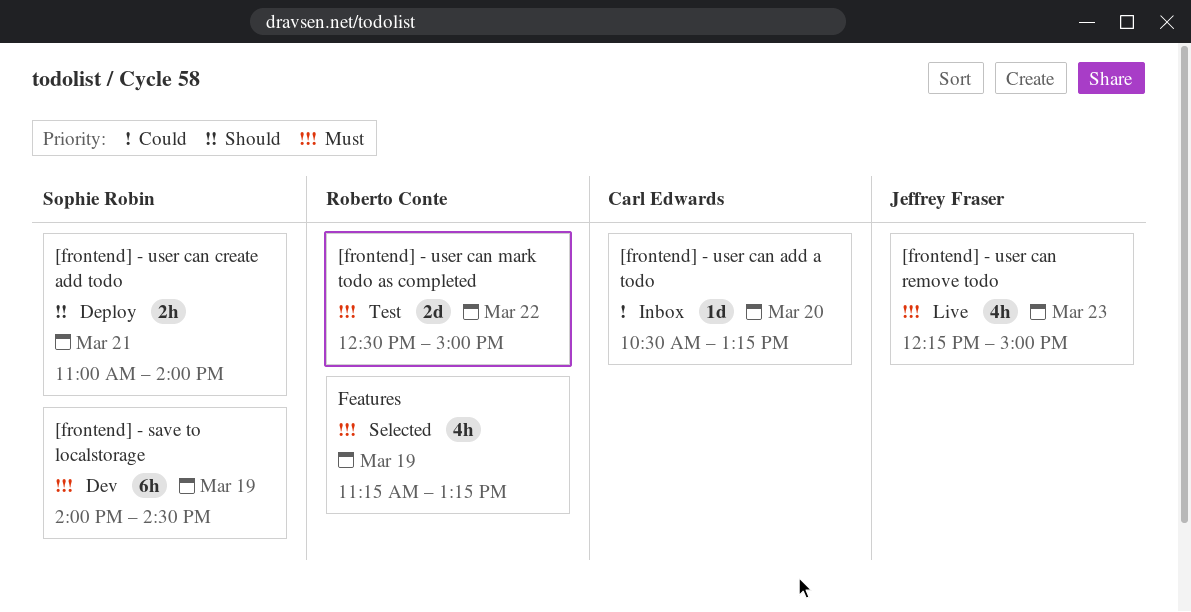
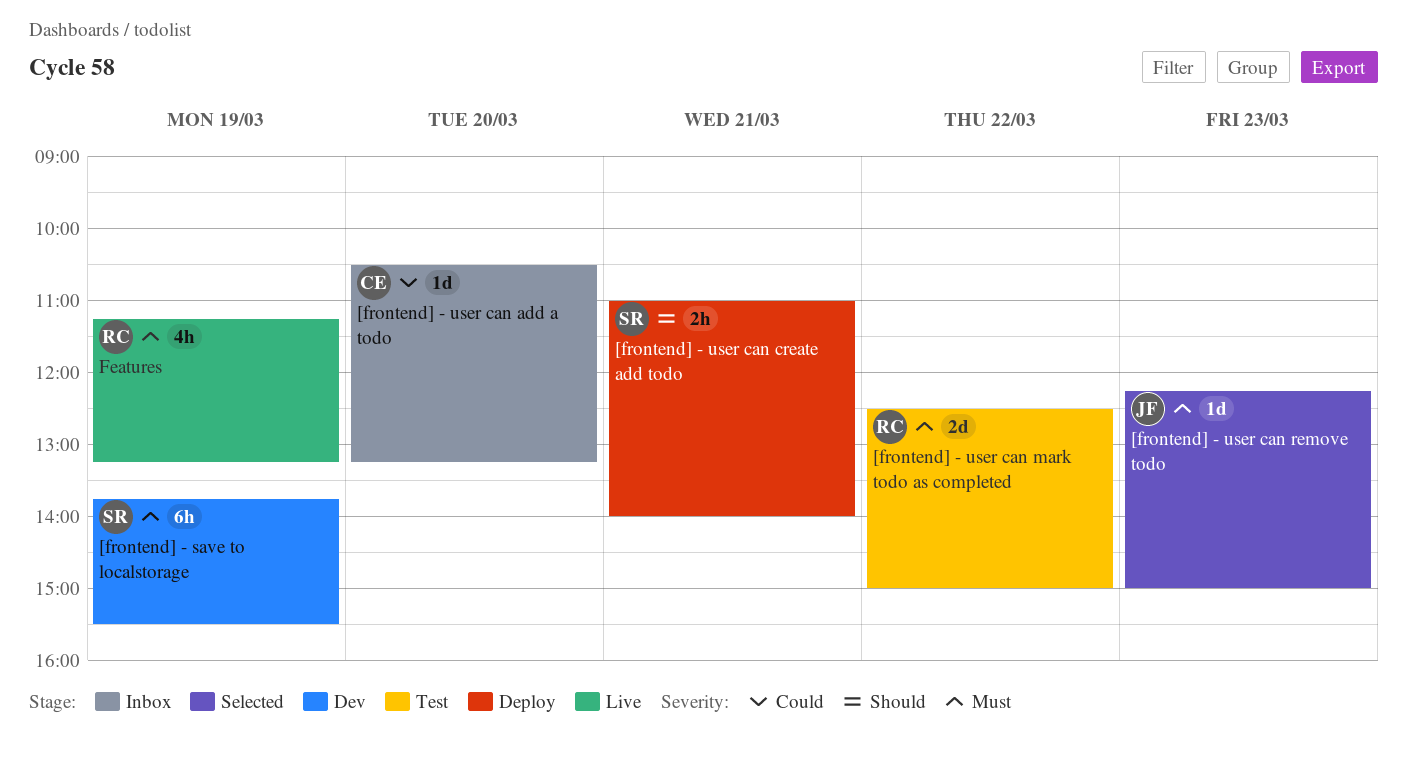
[frontend] - save to localstorage, begins: 14:00 -> 13:45
[frontend] - save to localstorage, ends: 14:30 -> 15:30
[frontend] - user can remove todo, status: Live -> Selected
[frontend] - user can remove todo, estimate: 4h -> 1d
Features, status: Selected -> Live

